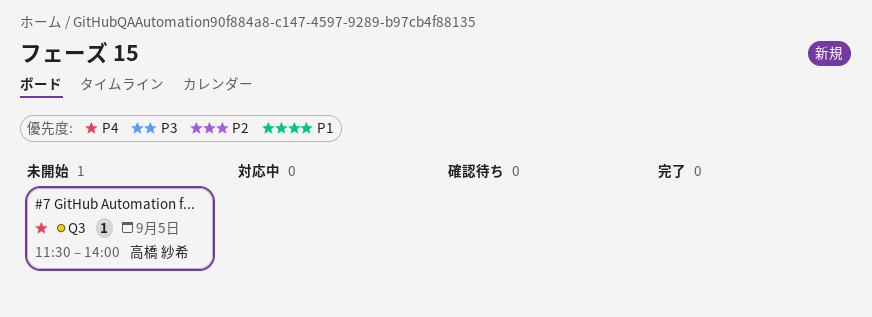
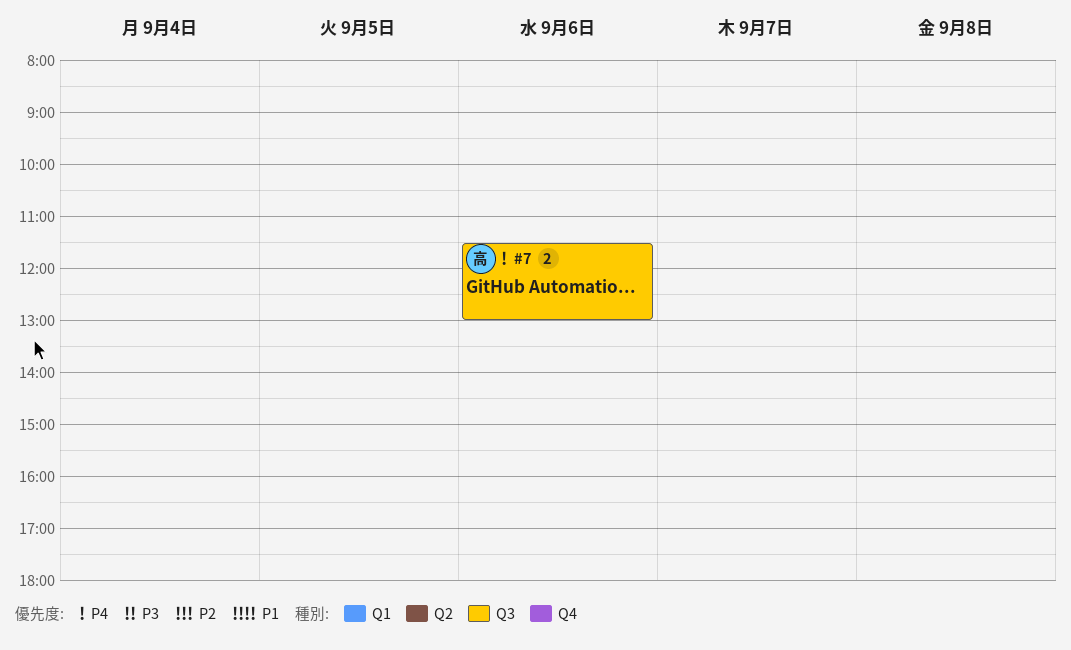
#7, estimate: 1 -> 2
#7, day: Sep 5 -> Sep 6
#7, ends: 14:00 -> 13:00

